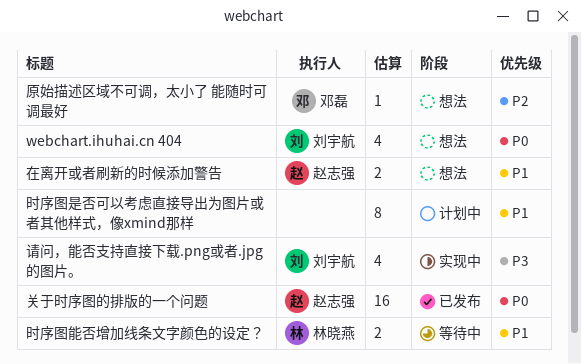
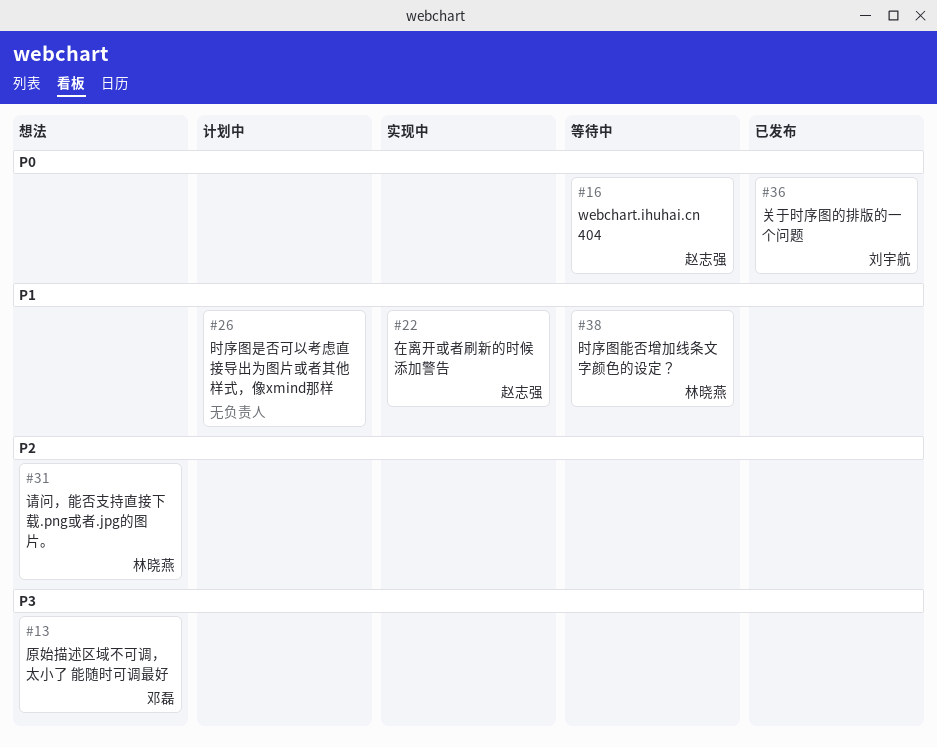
webchart.ihuhai.cn 404, status: 想法 -> 等待中
webchart.ihuhai.cn 404, owner: 刘宇航 -> 赵志强
关于时序图的排版的一个问题, owner: 赵志强 -> 刘宇航
原始描述区域不可调，太小了 能随时可调最好, priority: P2 -> P3
在离开或者刷新的时候添加警告, status: 想法 -> 实现中
请问，能否支持直接下载.png或者.jpg的图片。, status: 实现中 -> 想法
请问，能否支持直接下载.png或者.jpg的图片。, owner: 刘宇航 -> 林晓燕
请问，能否支持直接下载.png或者.jpg的图片。, priority: P3 -> P2

